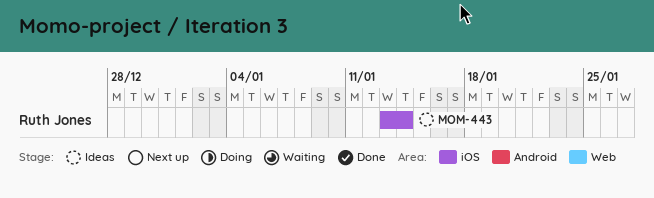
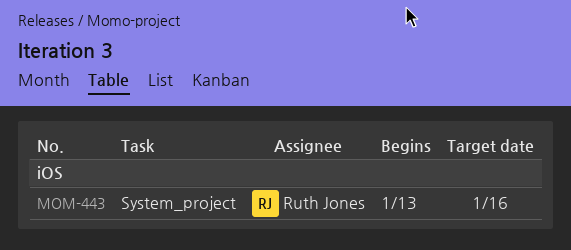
MOM-443, due: Jan 14 -> Jan 16

